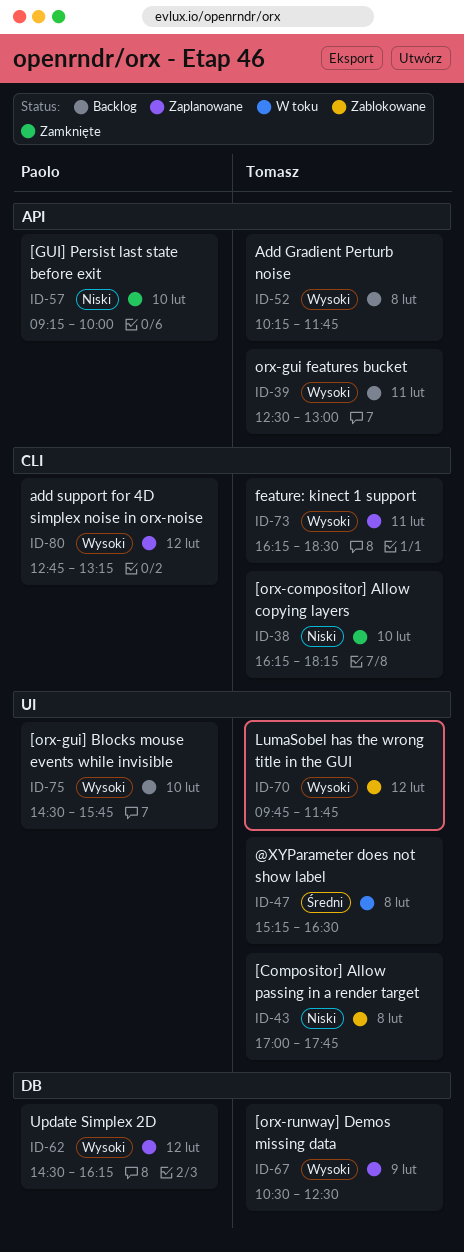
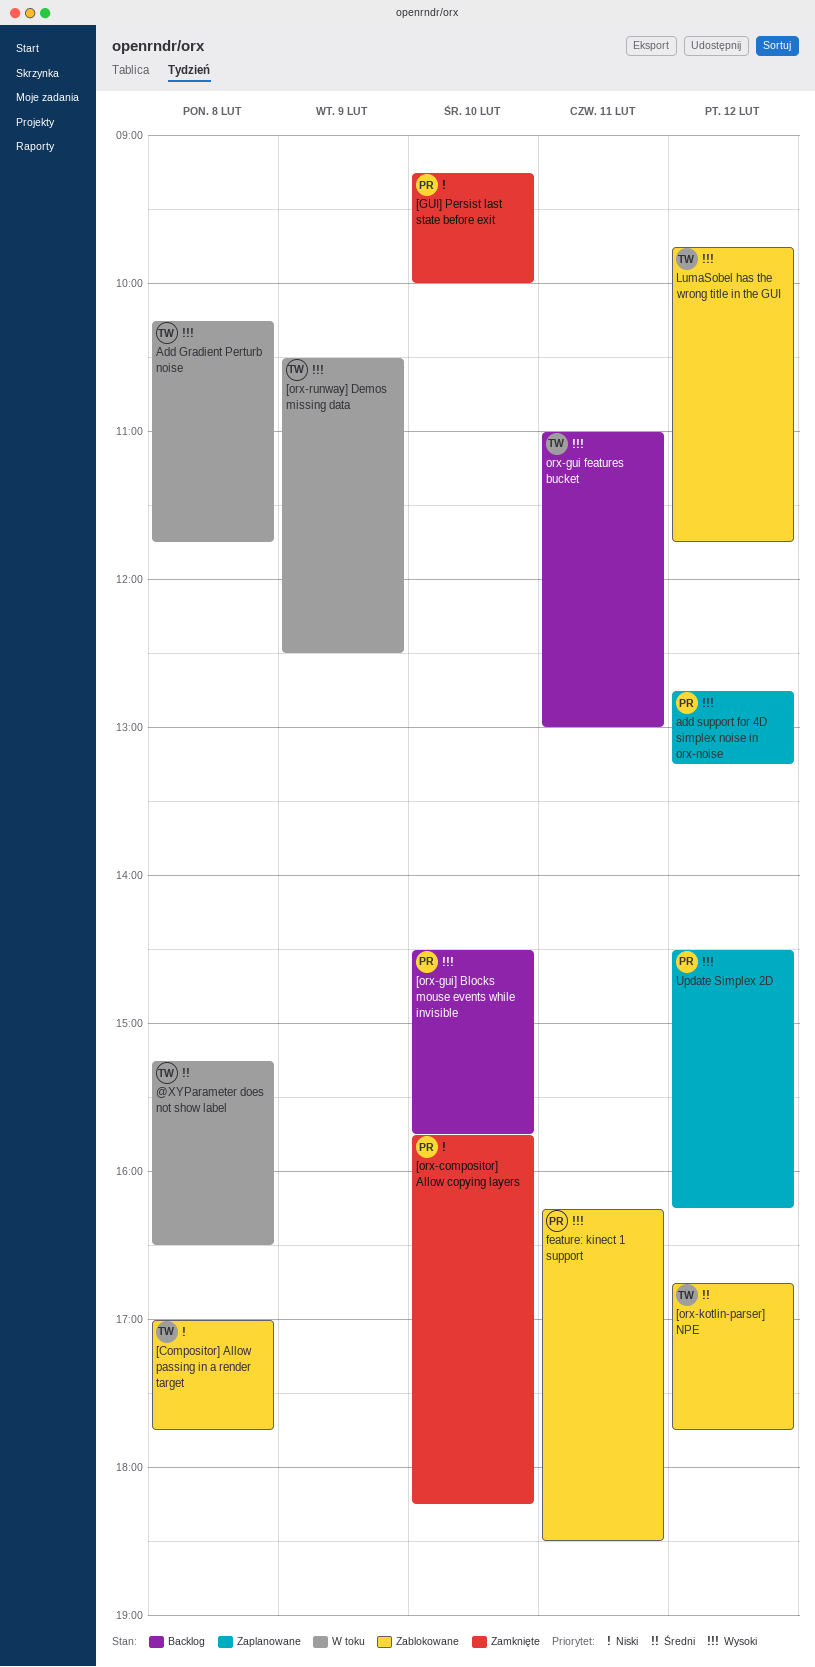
[orx-compositor] Allow copying layers, owner: Tomasz -> Paolo
[orx-compositor] Allow copying layers, begins: 16:15 -> 15:45
[orx-kotlin-parser] NPE: none -> present
[orx-runway] Demos missing data, status: Zaplanowane -> W toku
Add Gradient Perturb noise, status: Backlog -> W toku
feature: kinect 1 support, status: Zaplanowane -> Zablokowane
feature: kinect 1 support, owner: Tomasz -> Paolo
orx-gui features bucket, begins: 12:30 -> 11:00

